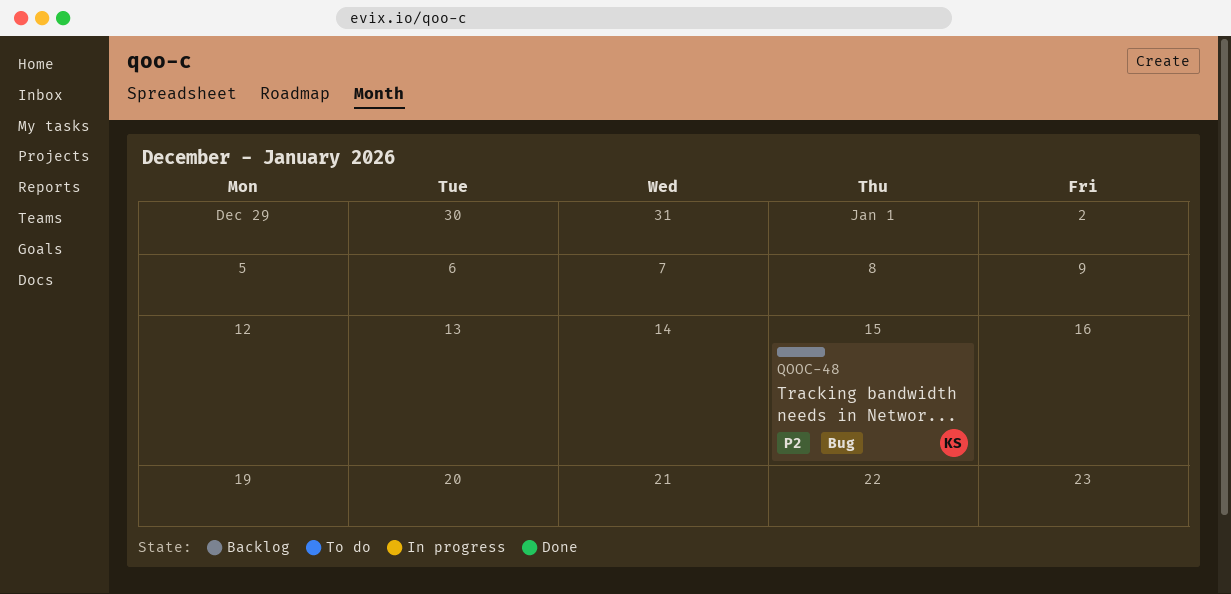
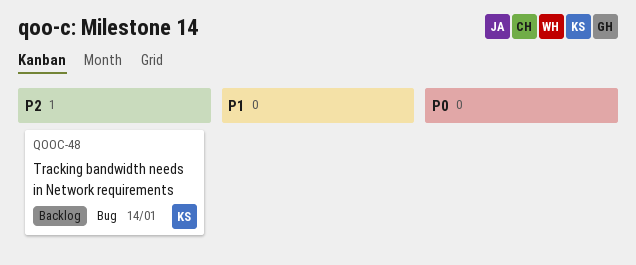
QOOC-48, due: Jan 15 -> Jan 14

